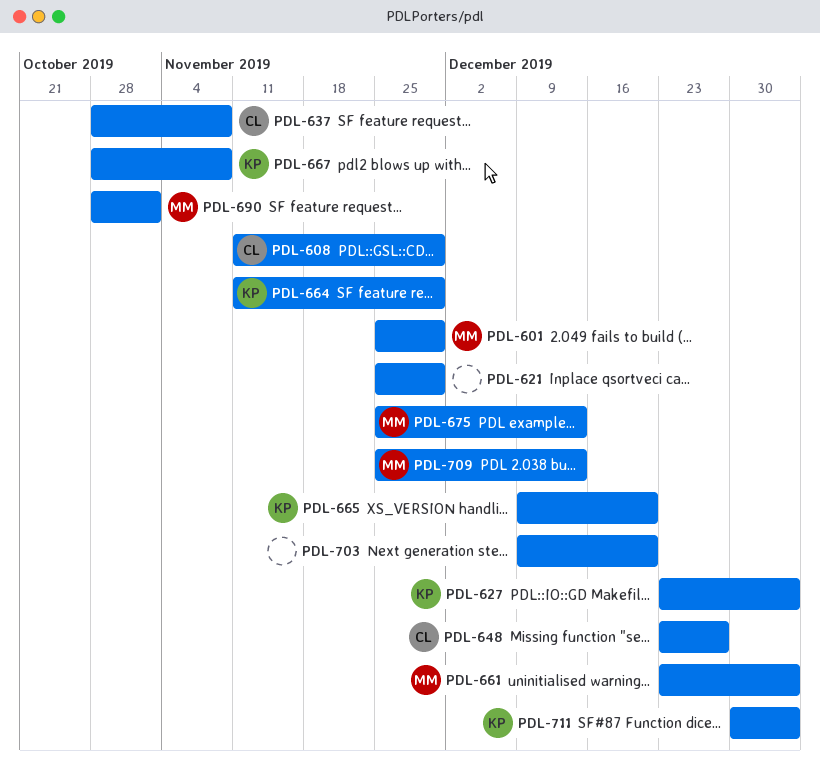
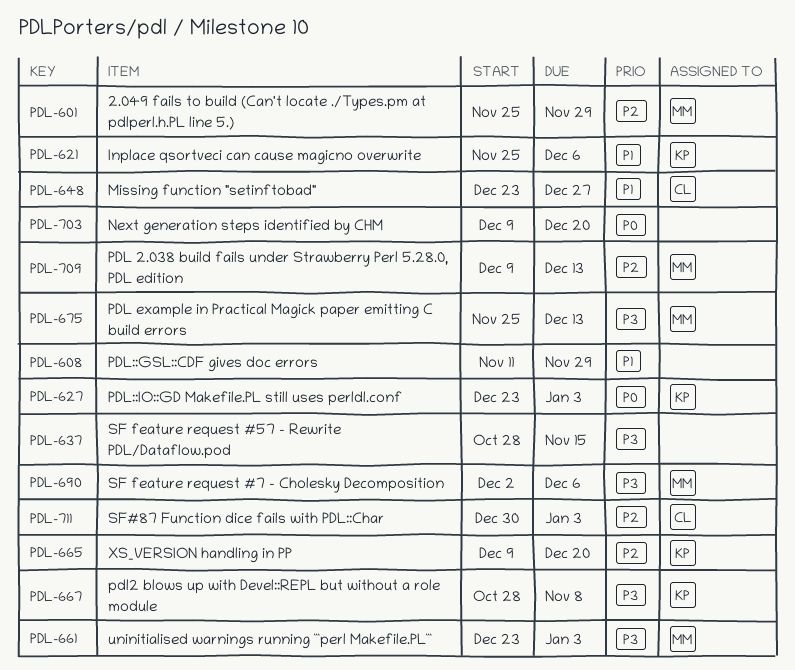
PDL-608, owner: CL -> none
PDL-621, owner: none -> KP
PDL-621, due: Nov 29 -> Dec 6
PDL-637, owner: CL -> none
PDL-637, due: Nov 8 -> Nov 15
PDL-664: present -> none
PDL-690, start: Oct 28 -> Dec 2
PDL-690, due: Nov 1 -> Dec 6
PDL-709, start: Nov 25 -> Dec 9
PDL-711, owner: KP -> CL

